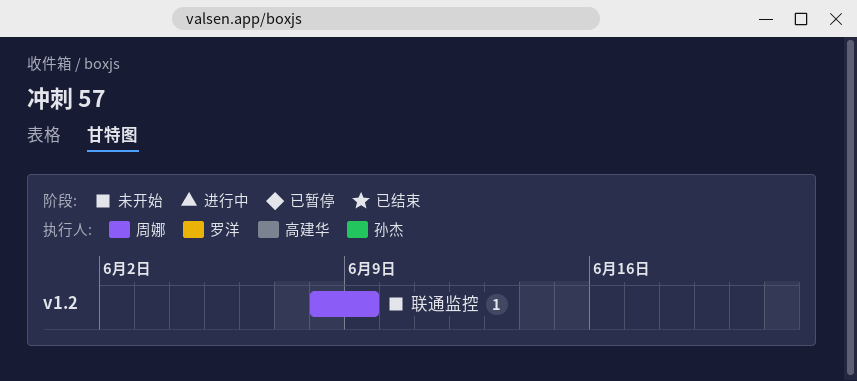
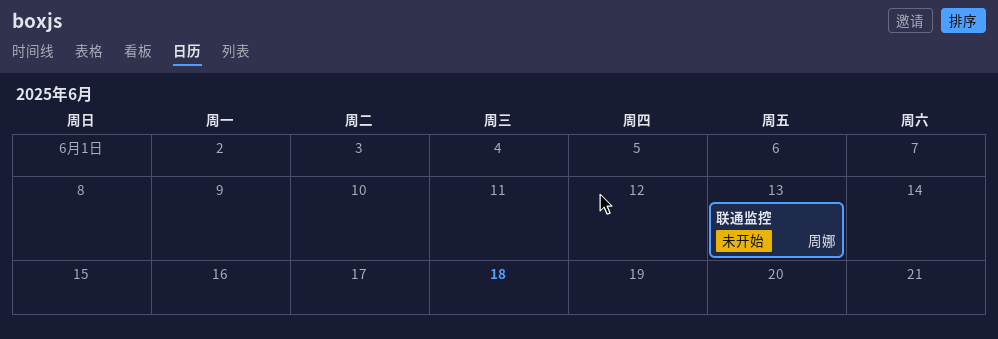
联通监控, due: Jun 9 -> Jun 13

